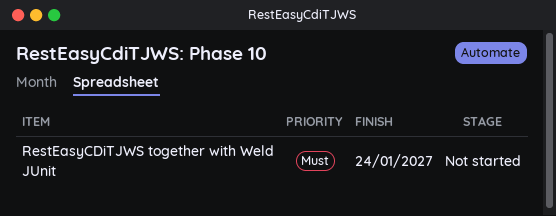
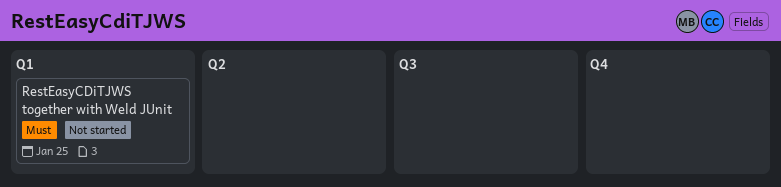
RestEasyCDiTJWS together with Weld JUnit, due: Jan 24 -> Jan 25

